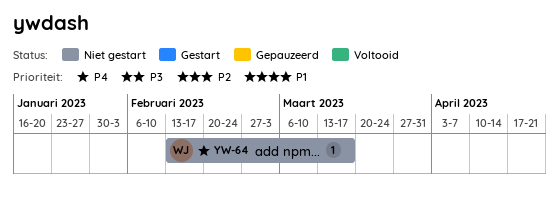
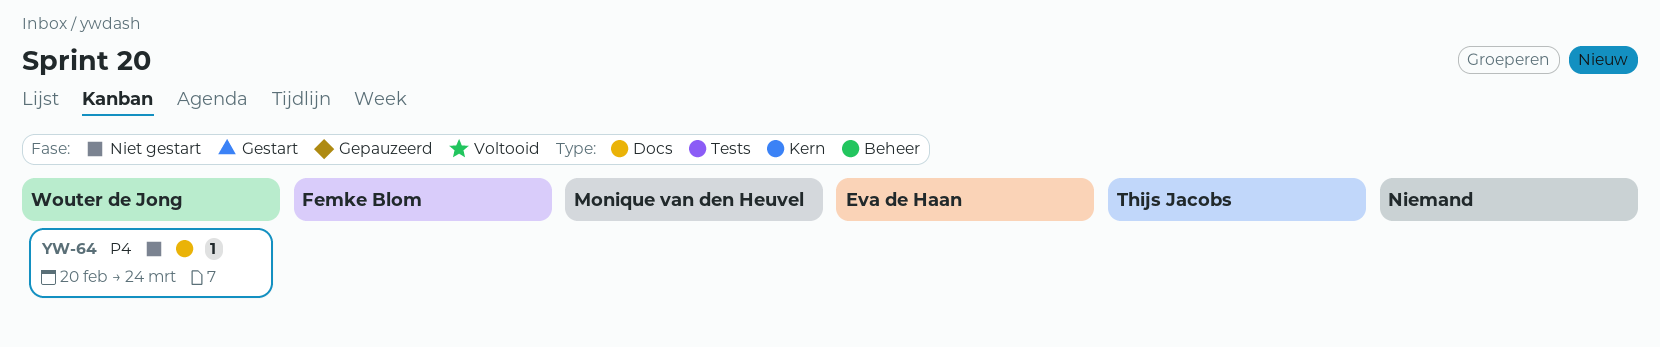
YW-64, start: Feb 13 -> Feb 20
YW-64, due: Mar 17 -> Mar 24

